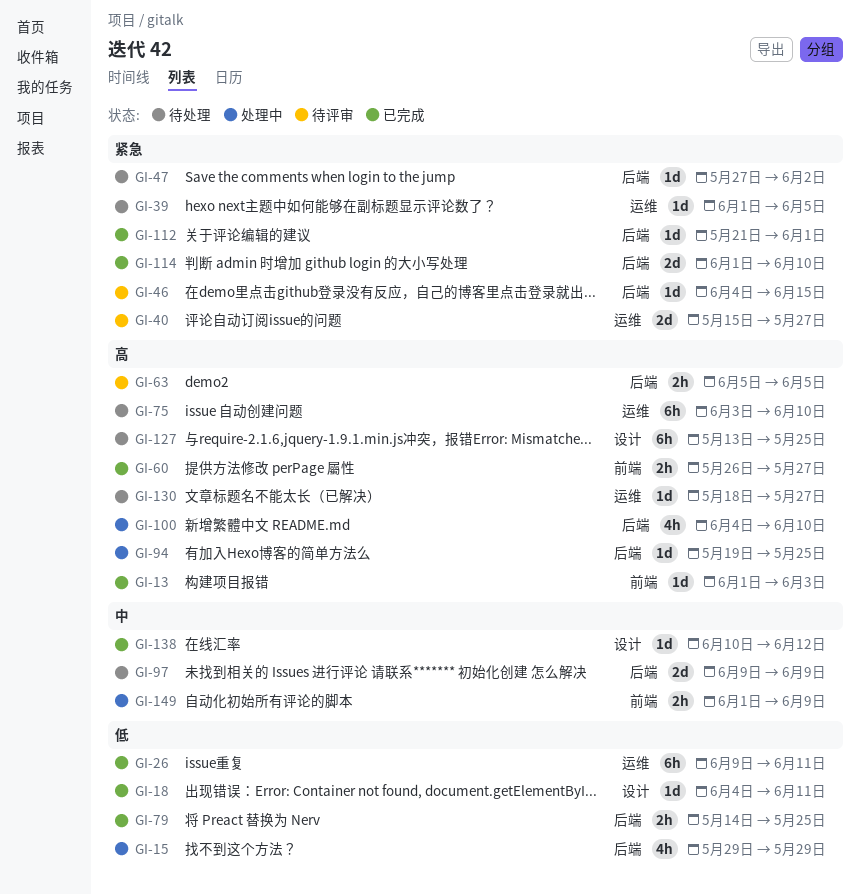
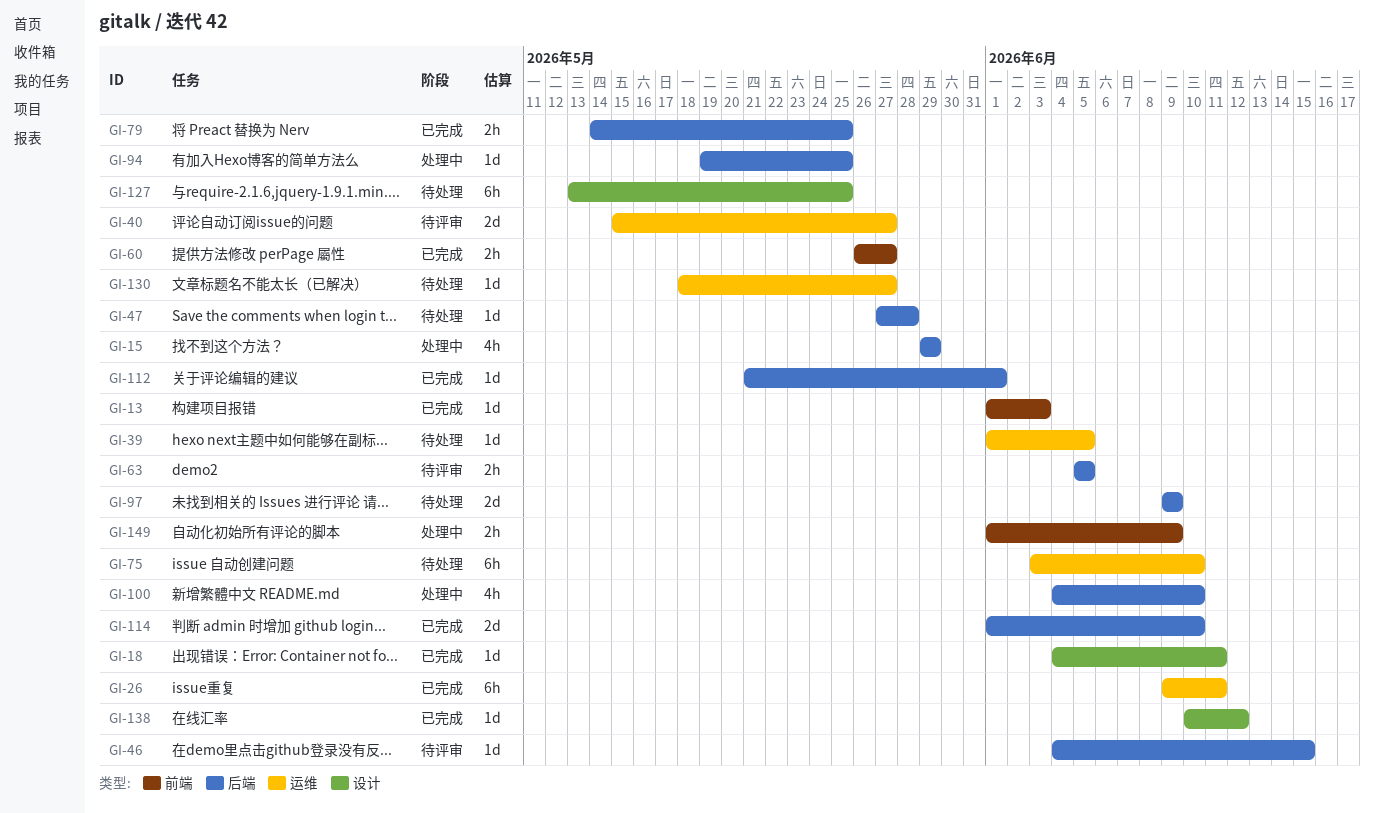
GI-47, due: Jun 2 -> May 28

